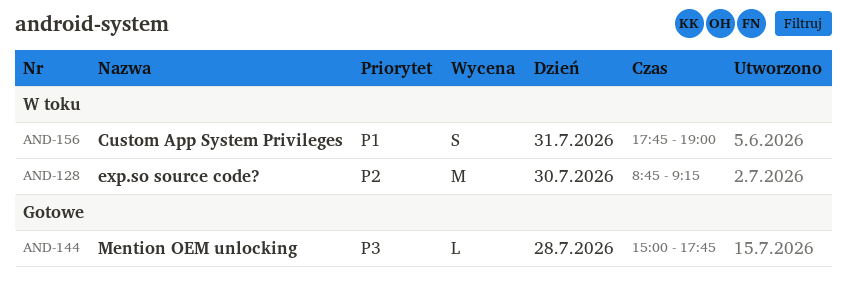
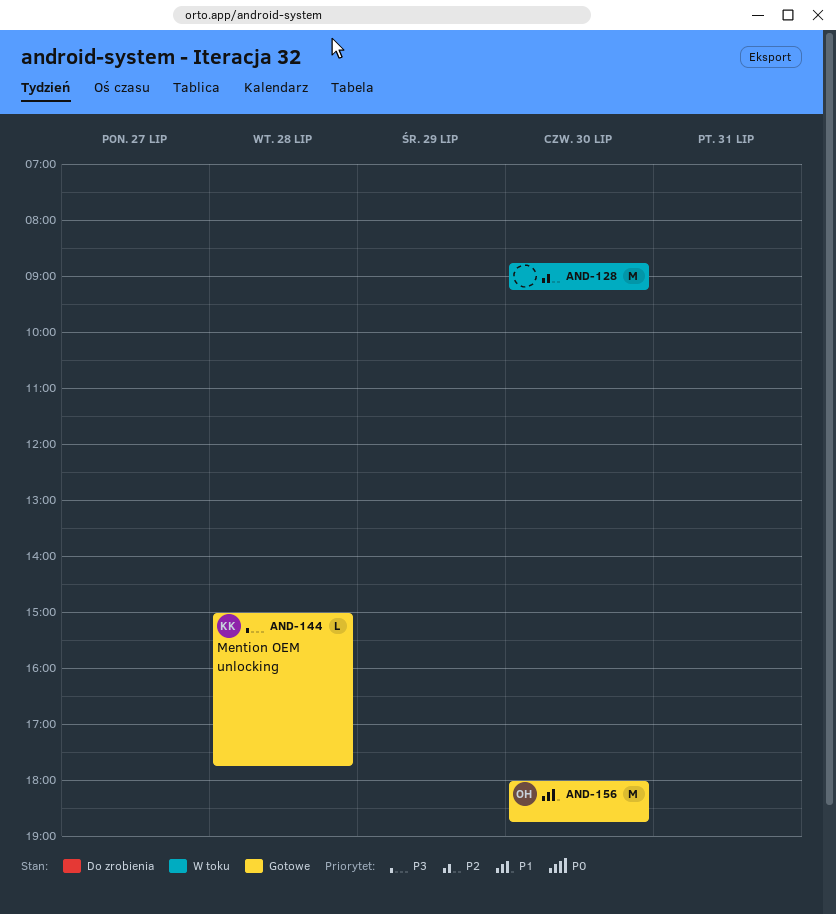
AND-156, status: W toku -> Gotowe
AND-156, estimate: S -> M
AND-156, day: Jul 31 -> Jul 30
AND-156, begins: 17:45 -> 18:00
AND-156, ends: 19:00 -> 18:45

